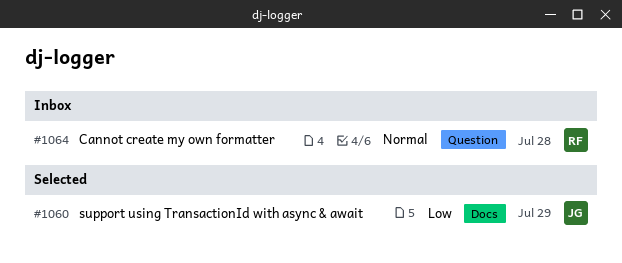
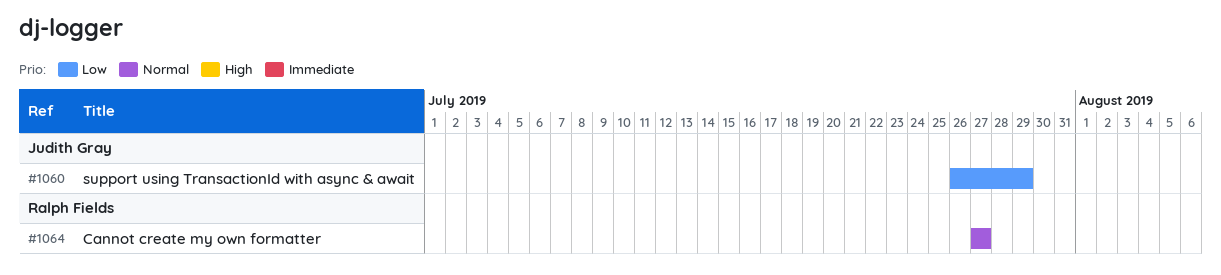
#1064, due: Jul 28 -> Jul 27

